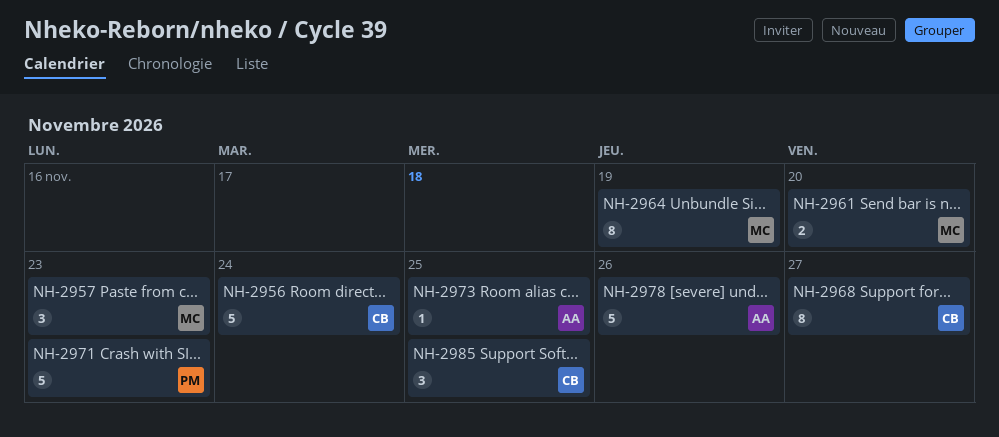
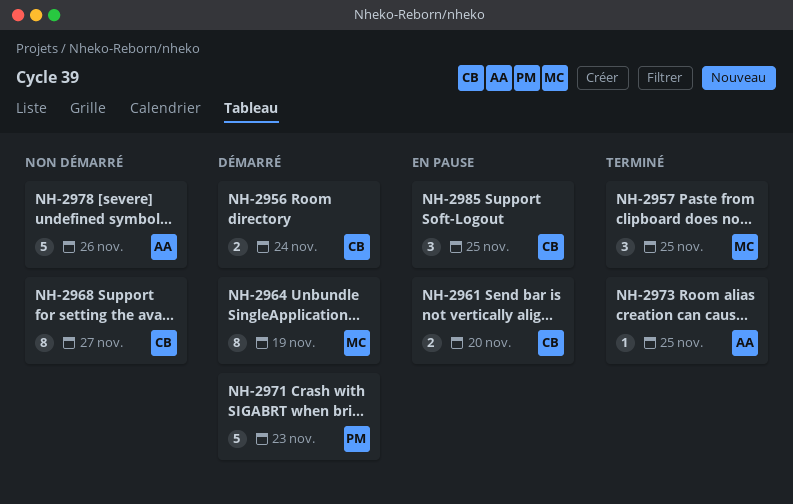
NH-2956, estimate: 5 -> 2
NH-2957, due: Nov 23 -> Nov 25
NH-2961, owner: MC -> CB

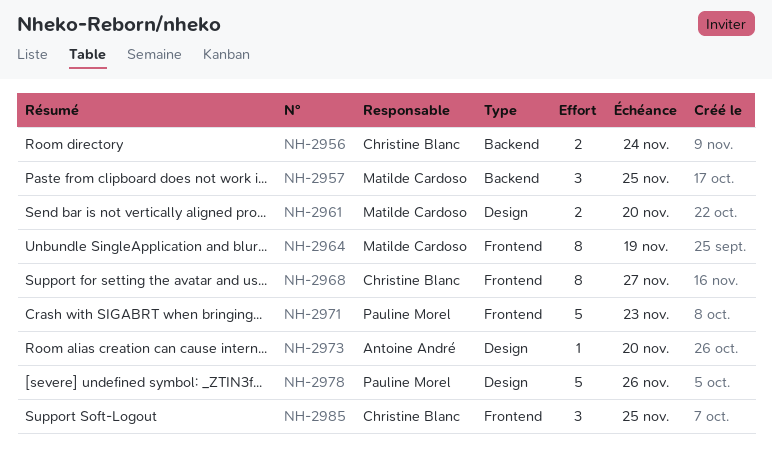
NH-2961, owner: Christine Blanc -> Matilde Cardoso
NH-2973, due: Nov 25 -> Nov 20
NH-2978, owner: Antoine André -> Pauline Morel

